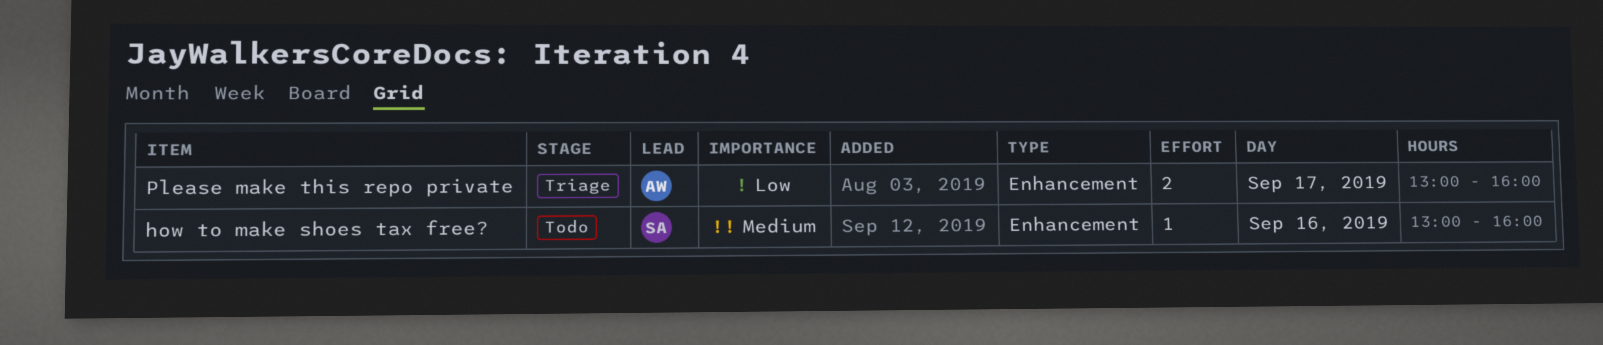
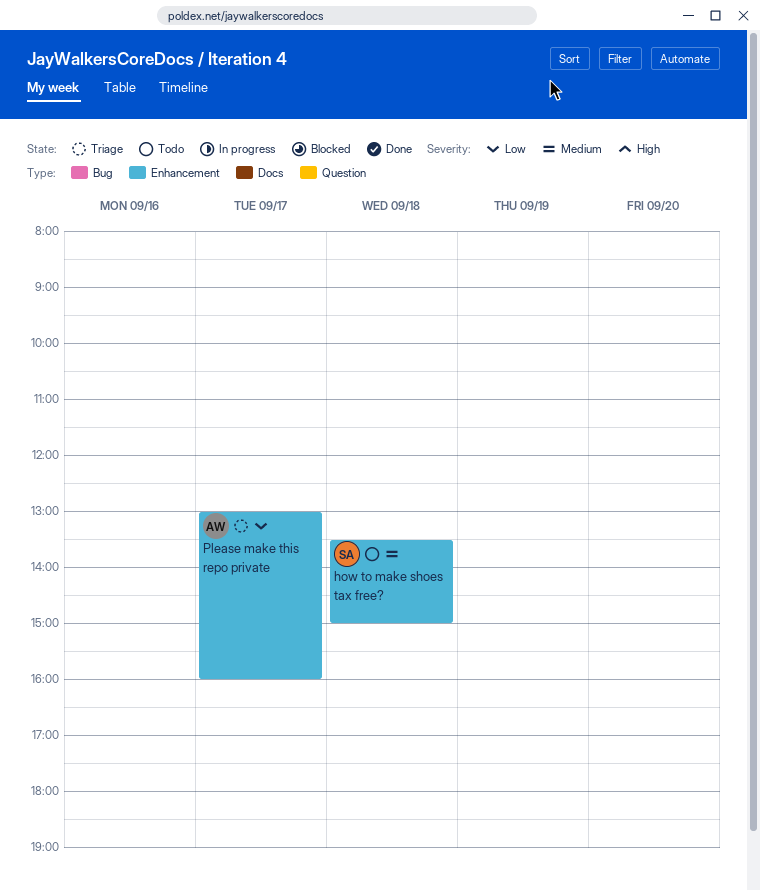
how to make shoes tax free?, day: Sep 16 -> Sep 18
how to make shoes tax free?, begins: 13:00 -> 13:30
how to make shoes tax free?, ends: 16:00 -> 15:00

